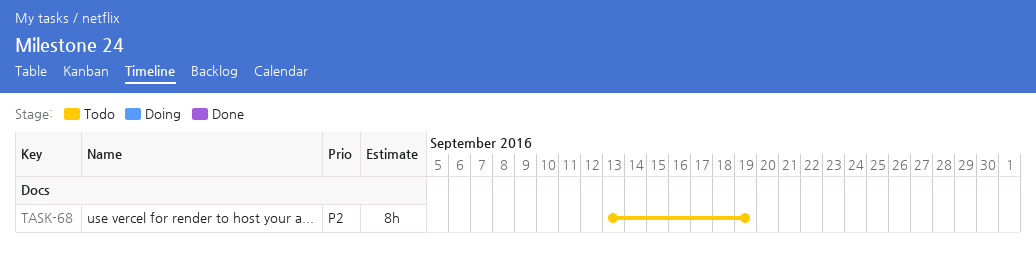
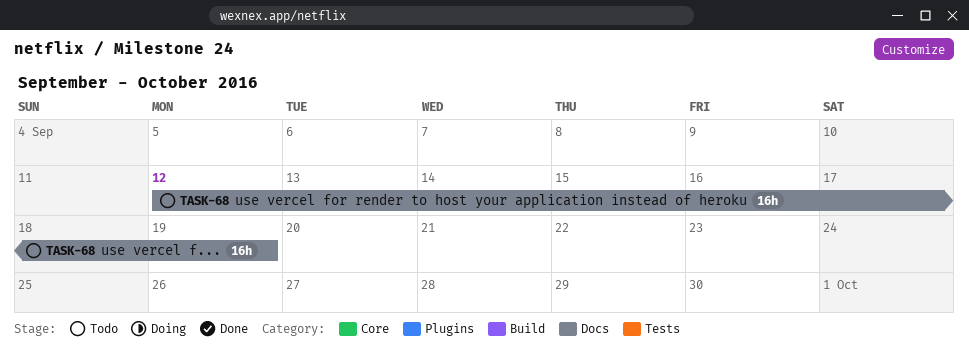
TASK-68, estimate: 8h -> 16h
TASK-68, start: Sep 13 -> Sep 12

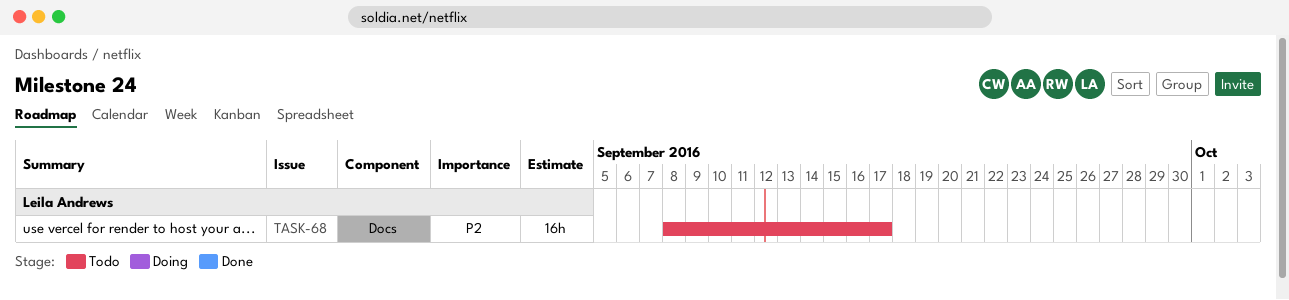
TASK-68, start: Sep 12 -> Sep 8
TASK-68, due: Sep 19 -> Sep 17

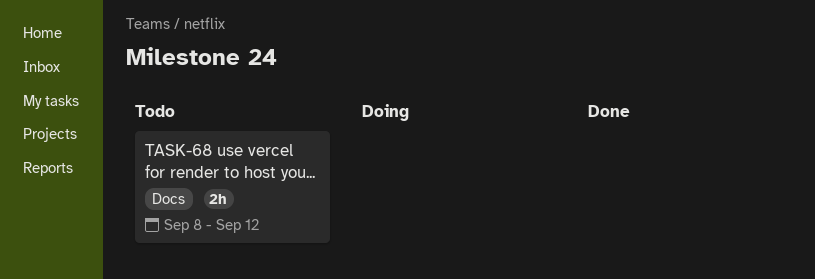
TASK-68, estimate: 16h -> 2h
TASK-68, due: Sep 17 -> Sep 12

